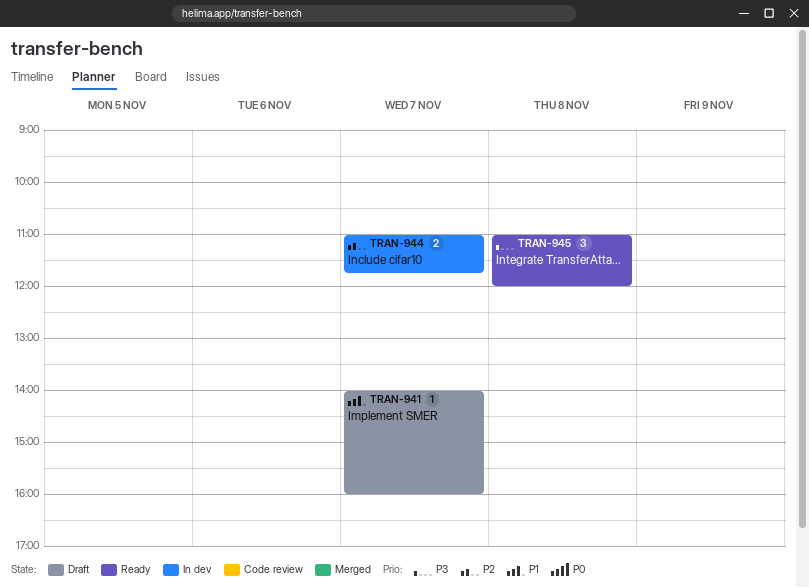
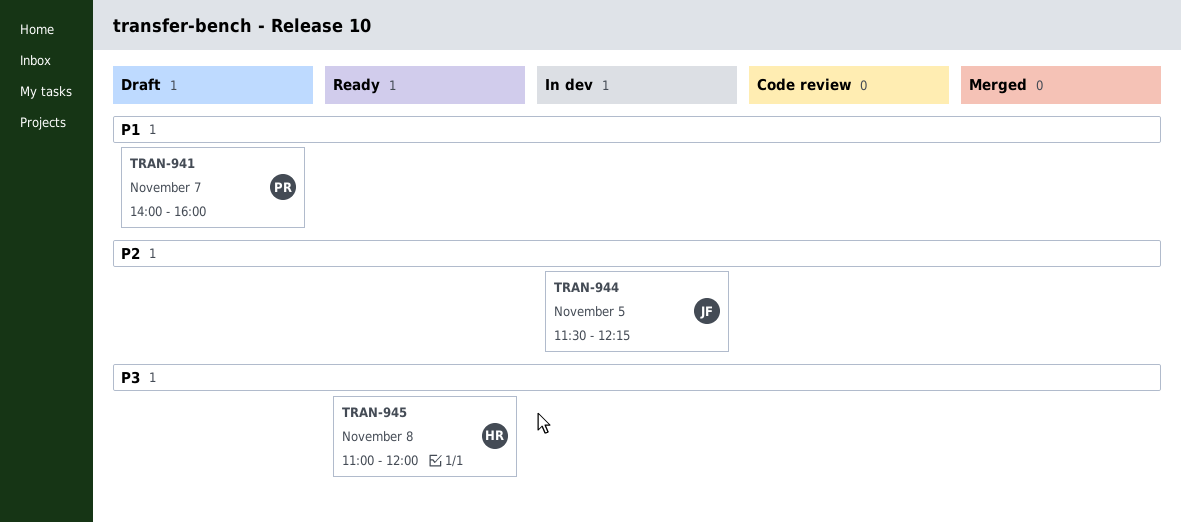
TRAN-944, day: Nov 7 -> Nov 5
TRAN-944, begins: 11:00 -> 11:30
TRAN-944, ends: 11:45 -> 12:15

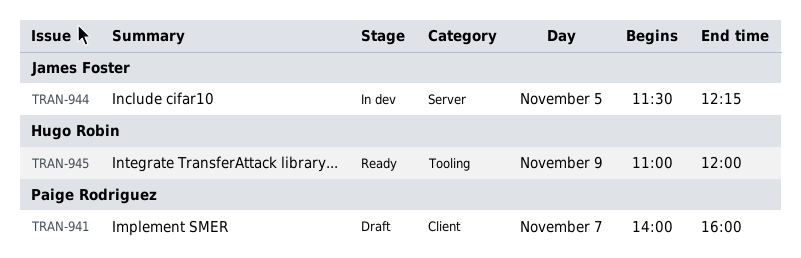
TRAN-945, day: Nov 8 -> Nov 9

